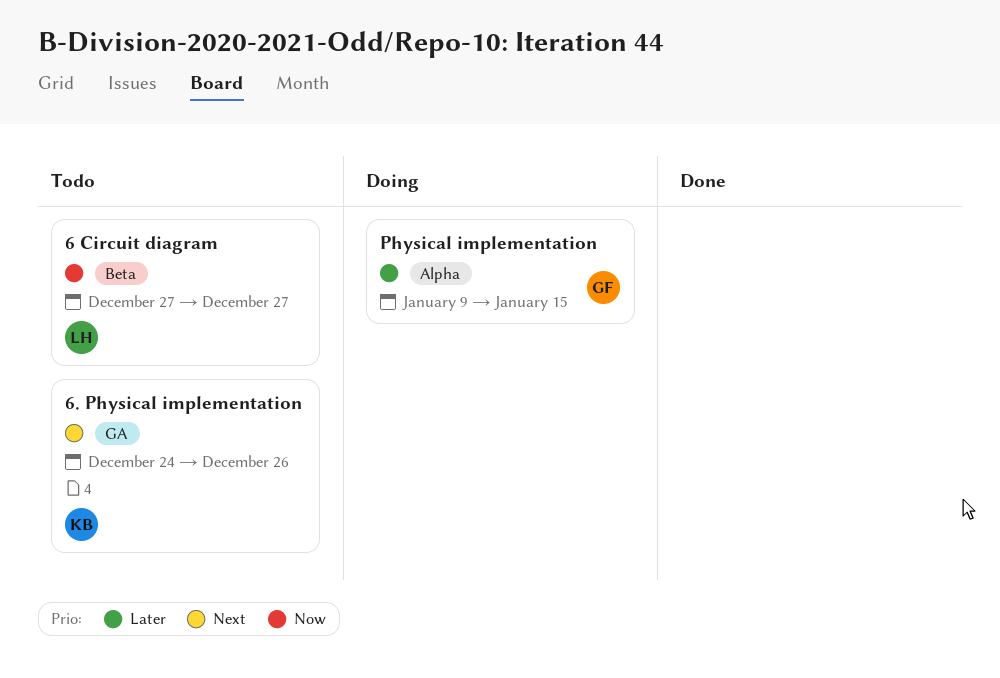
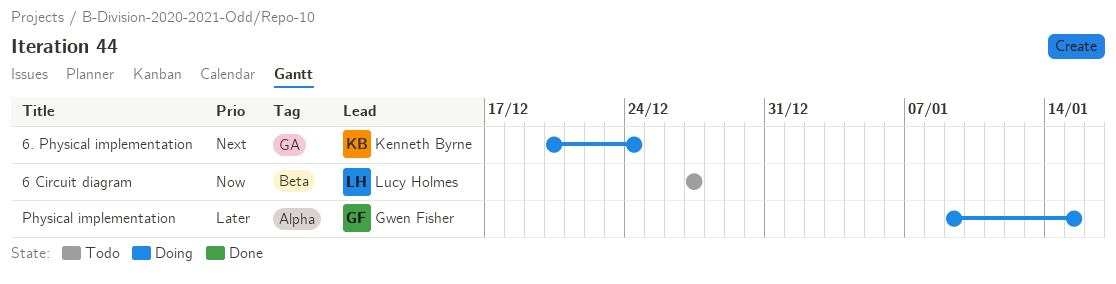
6. Physical implementation, status: Todo -> Doing
6. Physical implementation, start: Dec 24 -> Dec 20
6. Physical implementation, due: Dec 26 -> Dec 24

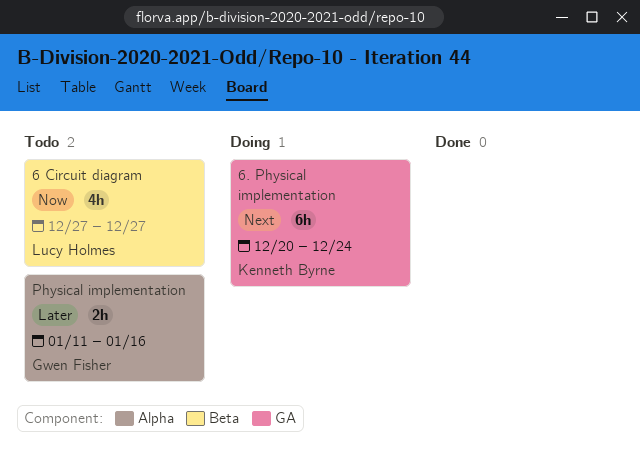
Physical implementation, status: Doing -> Todo
Physical implementation, start: Jan 9 -> Jan 11
Physical implementation, due: Jan 15 -> Jan 16

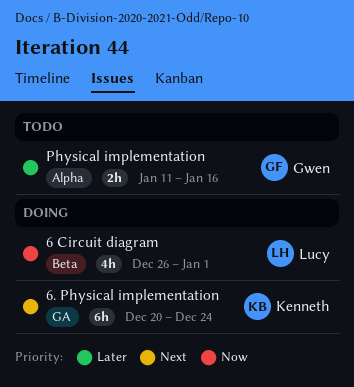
6 Circuit diagram, status: Todo -> Doing
6 Circuit diagram, start: Dec 27 -> Dec 26
6 Circuit diagram, due: Dec 27 -> Jan 1

